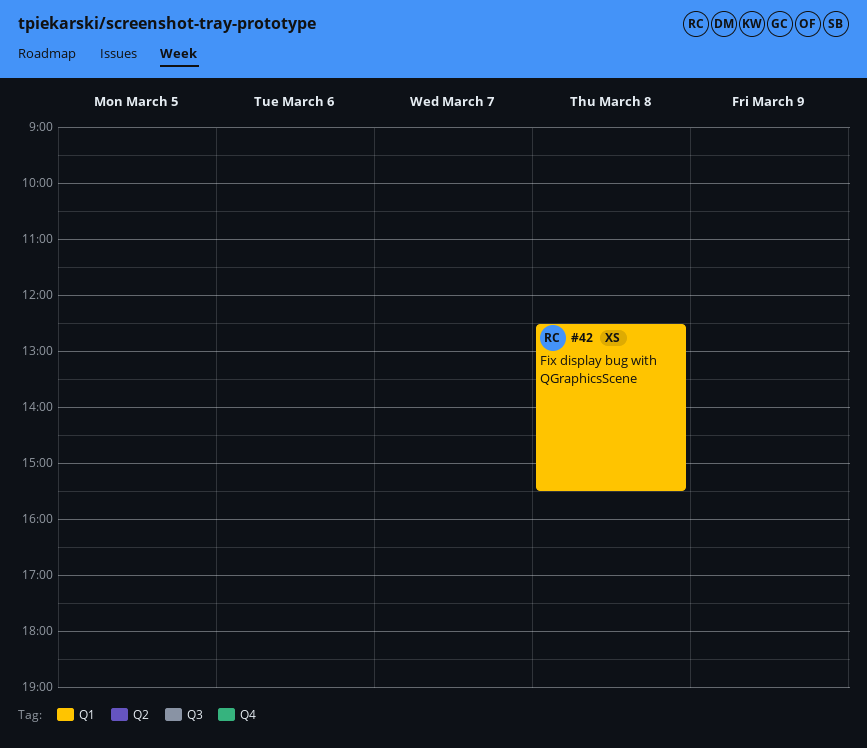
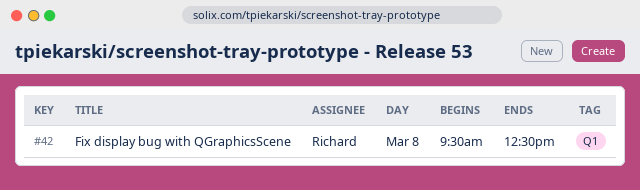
#42, begins: 12:30 -> 09:30
#42, ends: 15:30 -> 12:30

